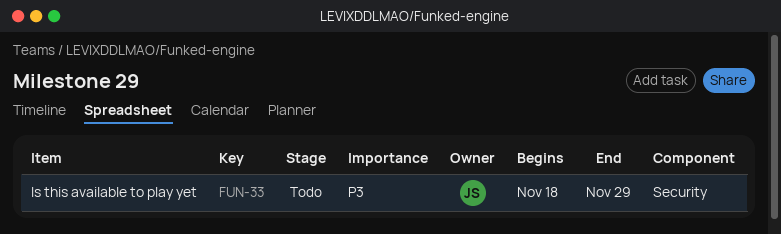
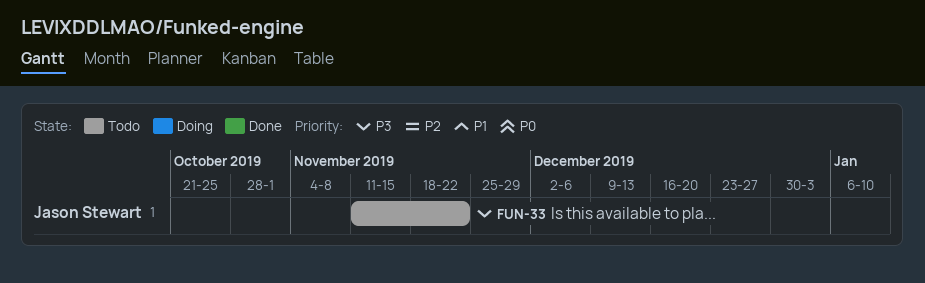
FUN-33, start: Nov 18 -> Nov 11
FUN-33, due: Nov 29 -> Nov 22

